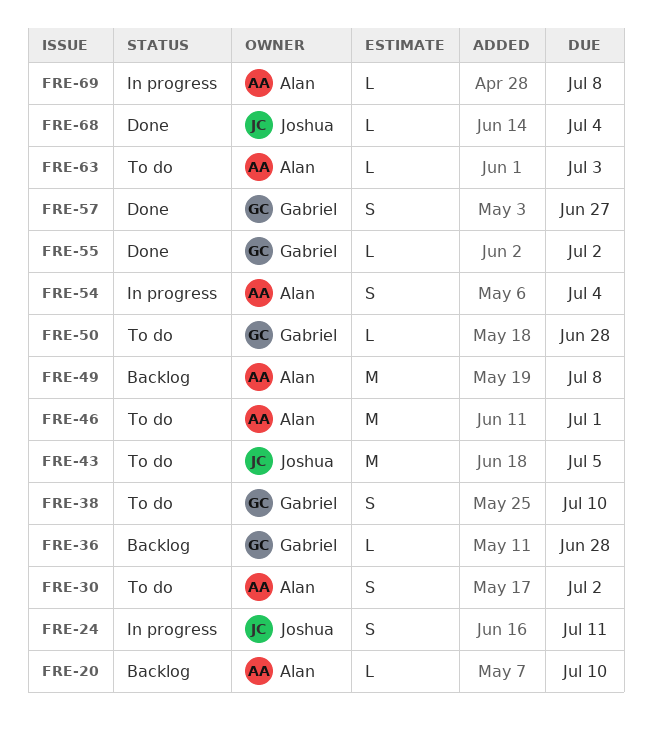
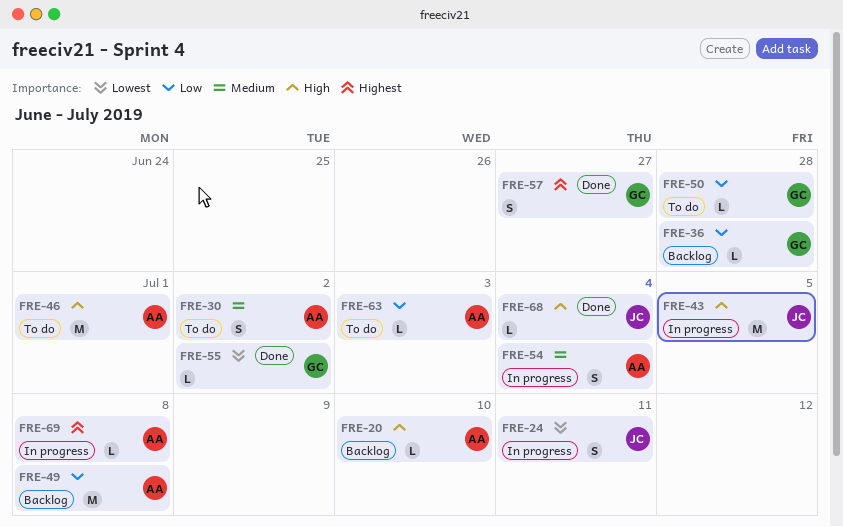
FRE-38: present -> none
FRE-43, status: To do -> In progress

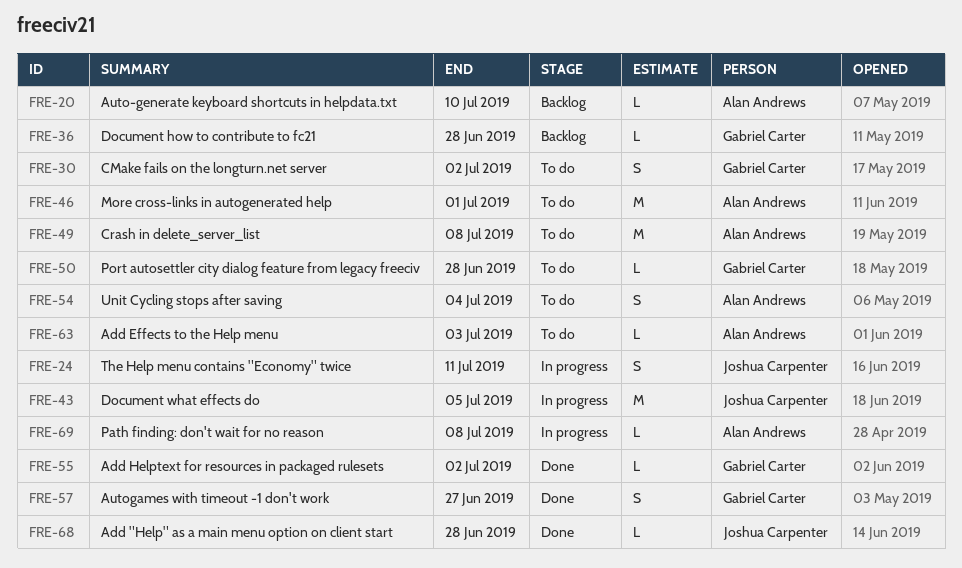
FRE-30, owner: Alan Andrews -> Gabriel Carter
FRE-49, status: Backlog -> To do
FRE-54, status: In progress -> To do
FRE-68, due: Jul 4 -> Jun 28

